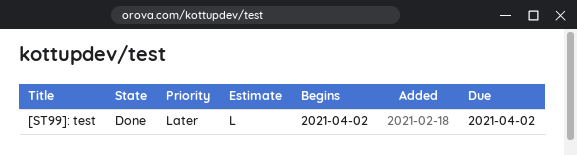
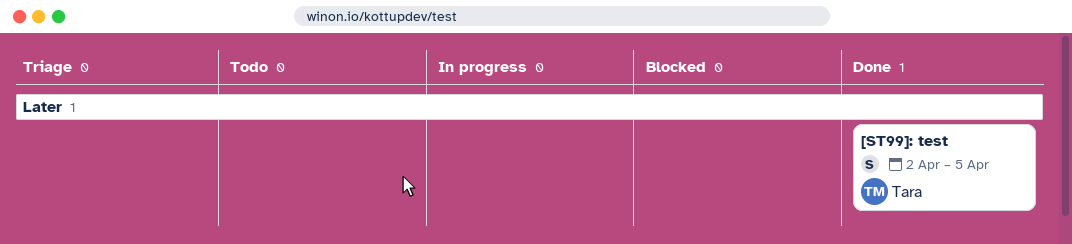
[ST99]: test, estimate: L -> S
[ST99]: test, due: Apr 2 -> Apr 5

